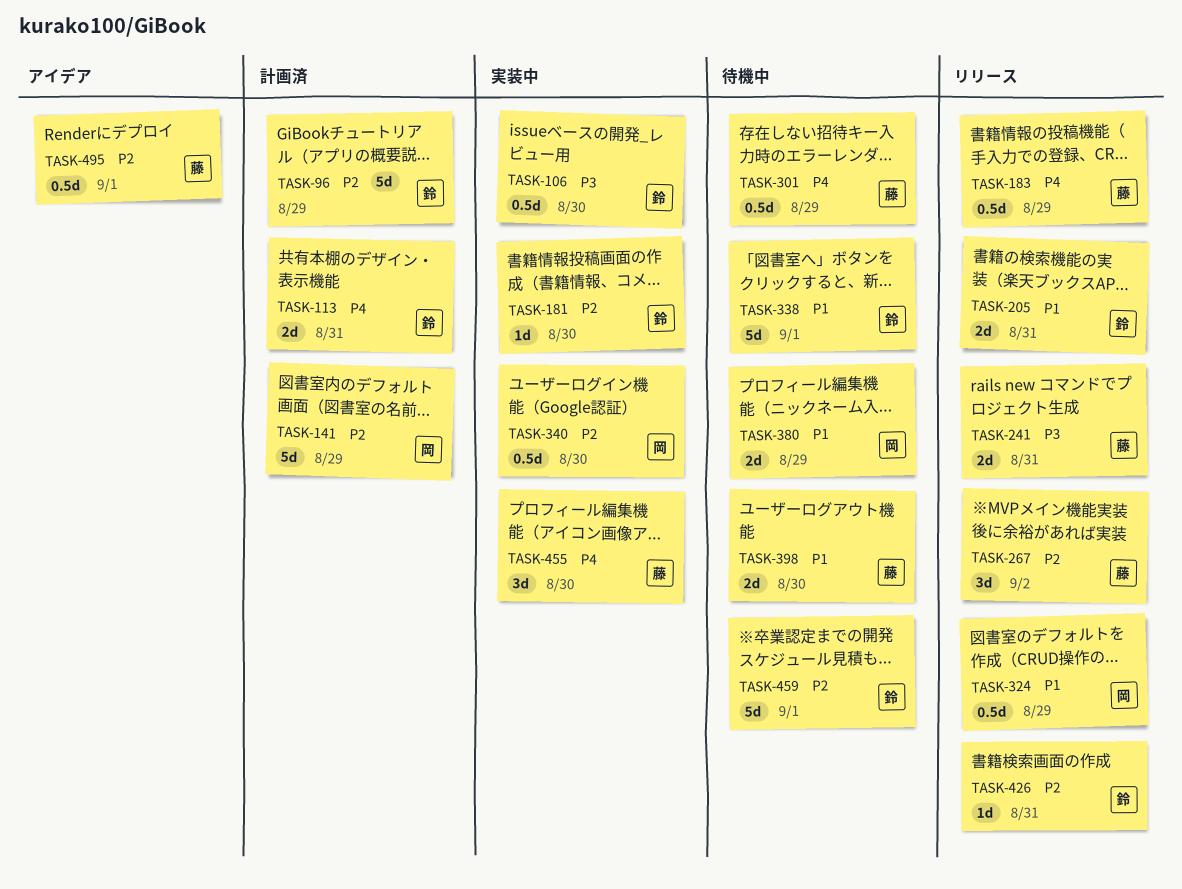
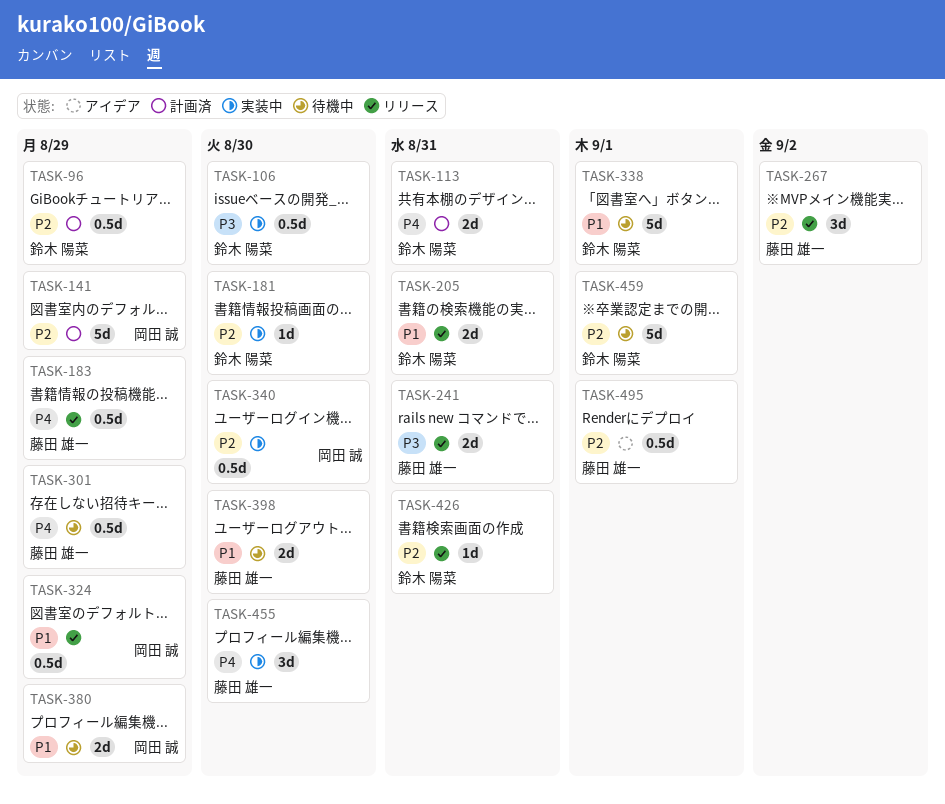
TASK-96, estimate: 5d -> 0.5d

